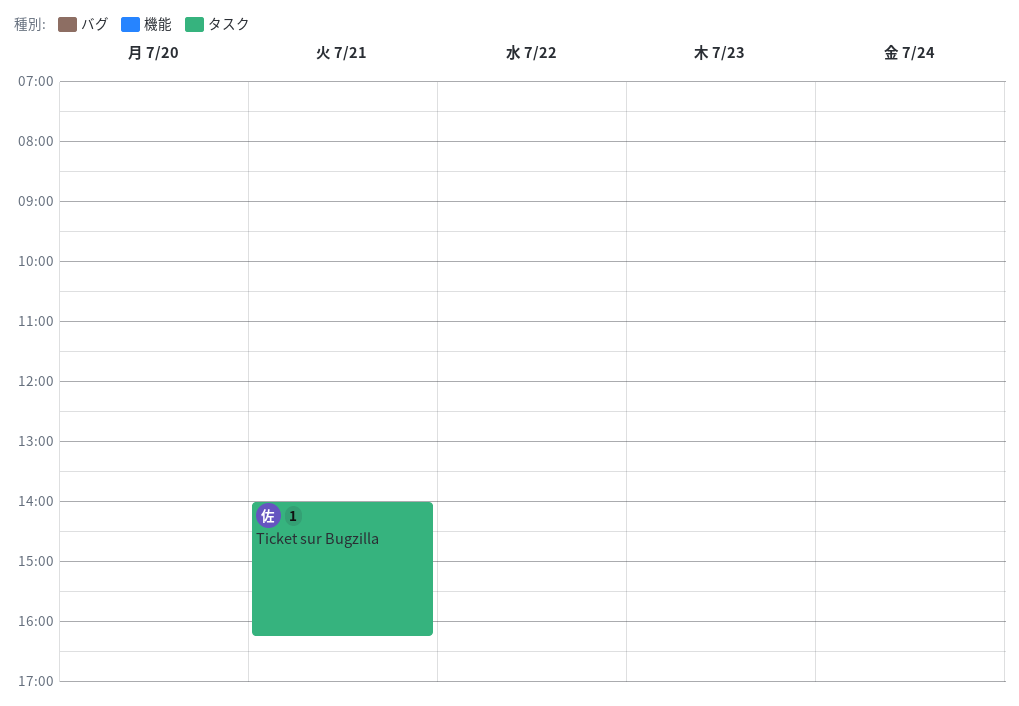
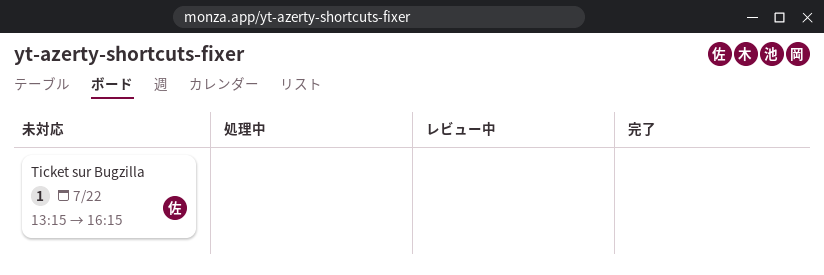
Ticket sur Bugzilla, day: Jul 21 -> Jul 22
Ticket sur Bugzilla, begins: 14:00 -> 13:15

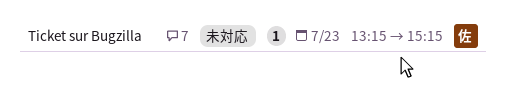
Ticket sur Bugzilla, day: Jul 22 -> Jul 23
Ticket sur Bugzilla, ends: 16:15 -> 15:15

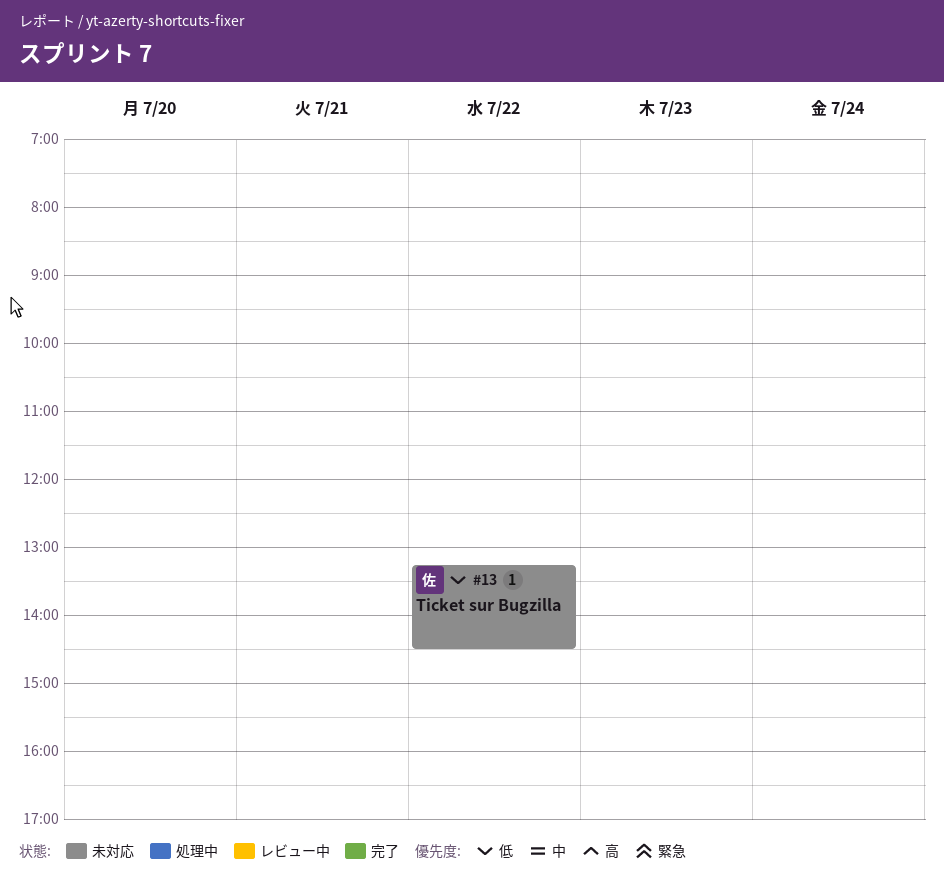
Ticket sur Bugzilla, day: Jul 23 -> Jul 22
Ticket sur Bugzilla, ends: 15:15 -> 14:30

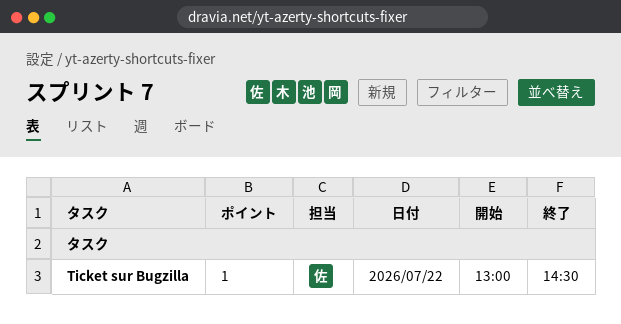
Ticket sur Bugzilla, begins: 13:15 -> 13:00

